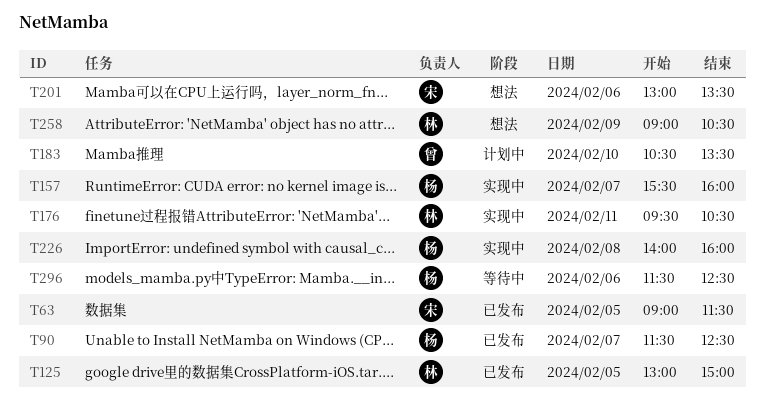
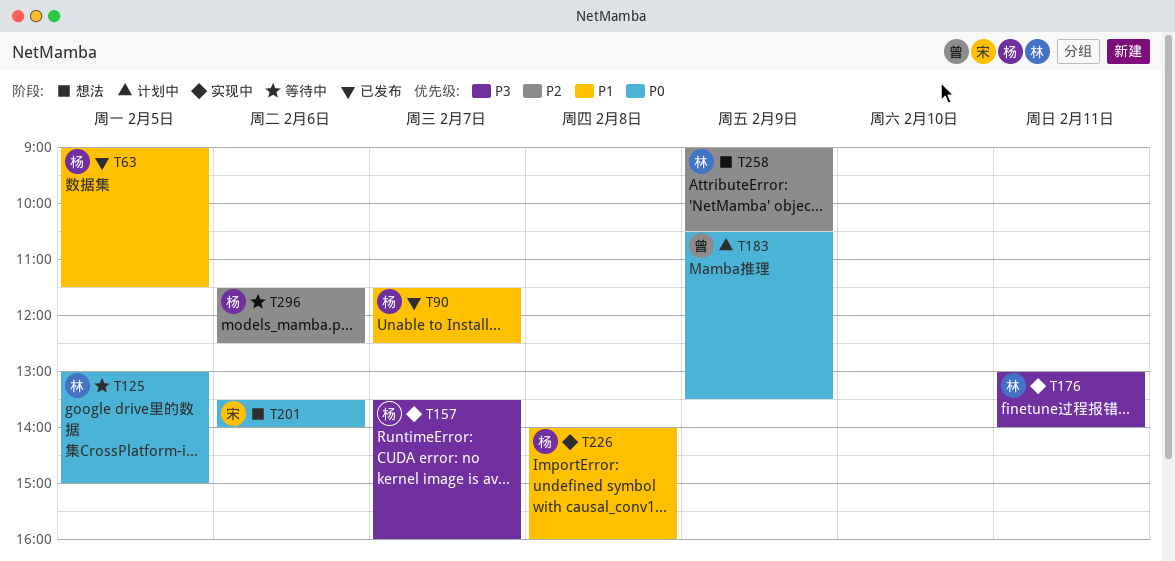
T63, owner: 宋 -> 杨
T125, status: 已发布 -> 等待中
T157, begins: 15:30 -> 13:30
T176, begins: 09:30 -> 13:00
T176, ends: 10:30 -> 14:00
T183, day: Feb 10 -> Feb 9
T201, begins: 13:00 -> 13:30
T201, ends: 13:30 -> 14:00

